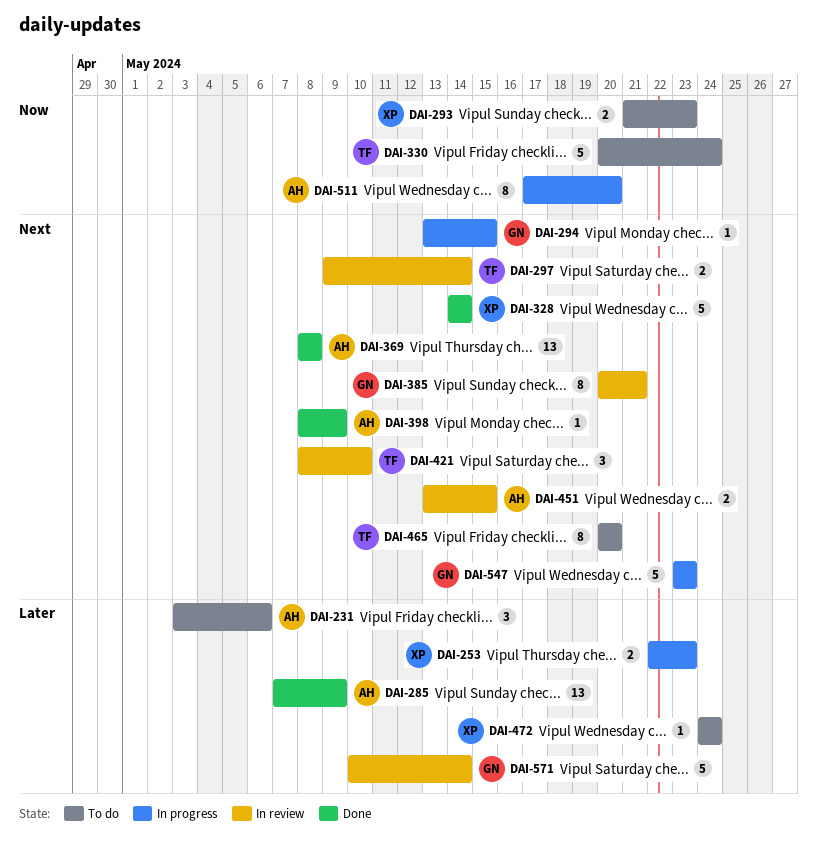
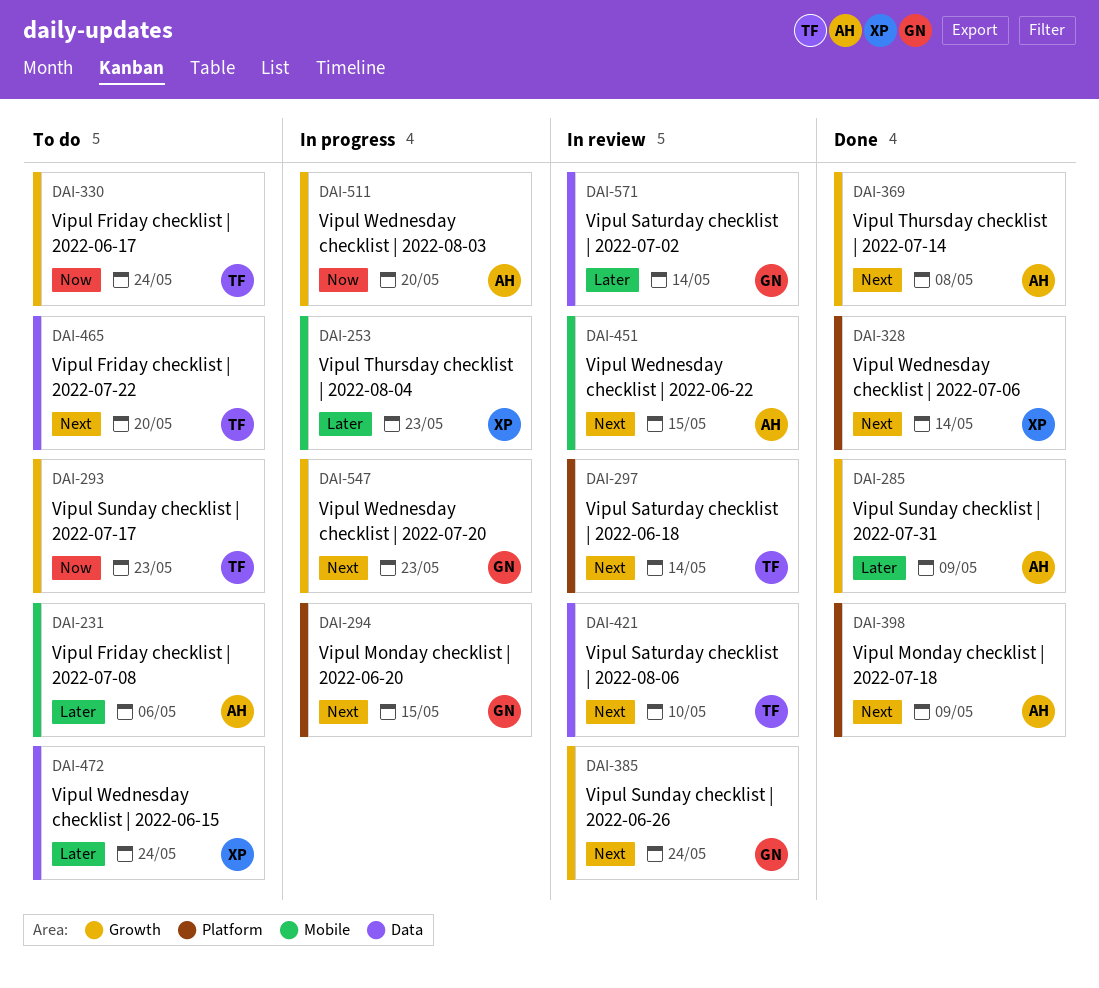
DAI-293, owner: XP -> TF
DAI-385, due: May 21 -> May 24

